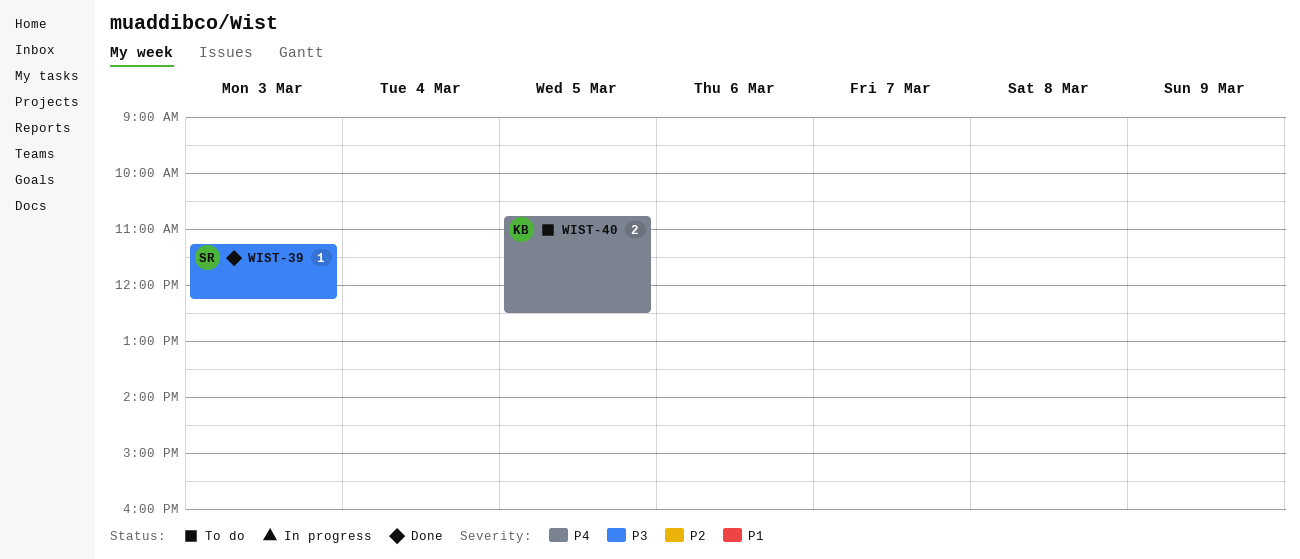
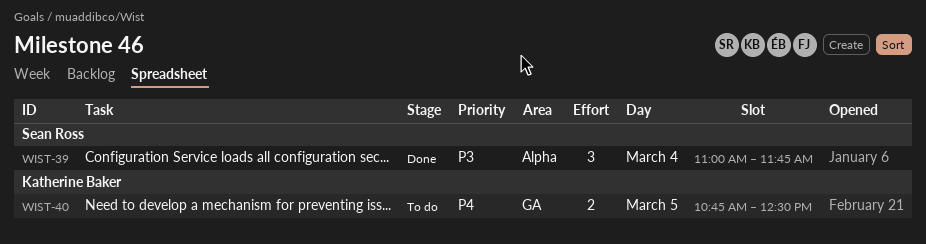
WIST-39, estimate: 1 -> 3
WIST-39, day: Mar 3 -> Mar 4
WIST-39, begins: 11:15 -> 11:00
WIST-39, ends: 12:15 -> 11:45

